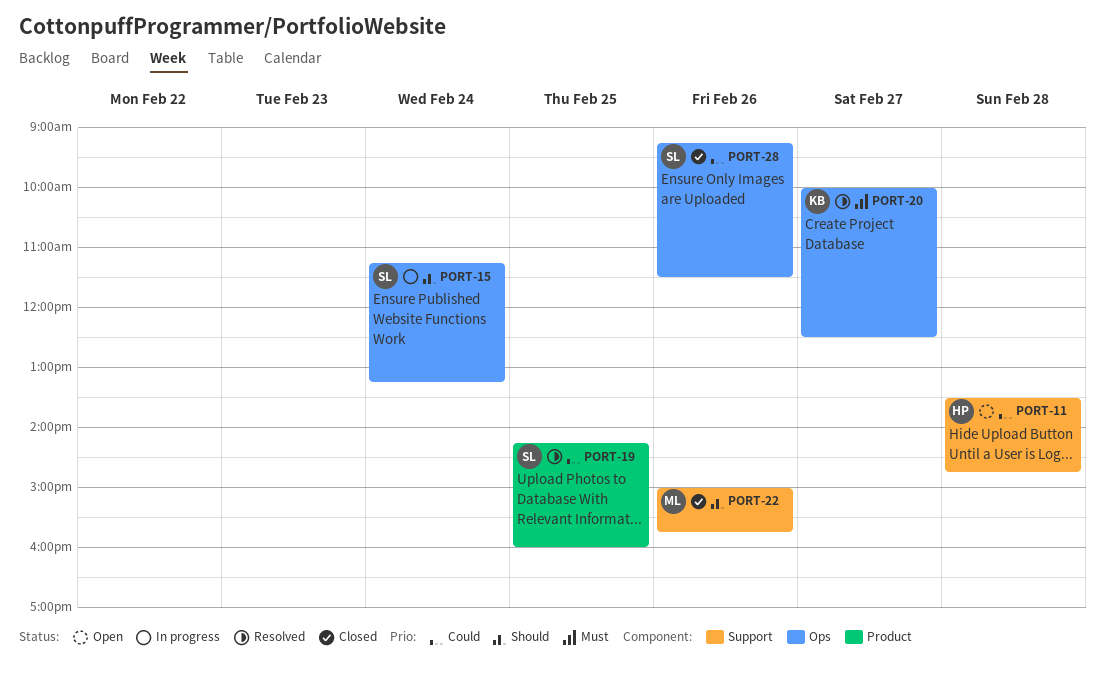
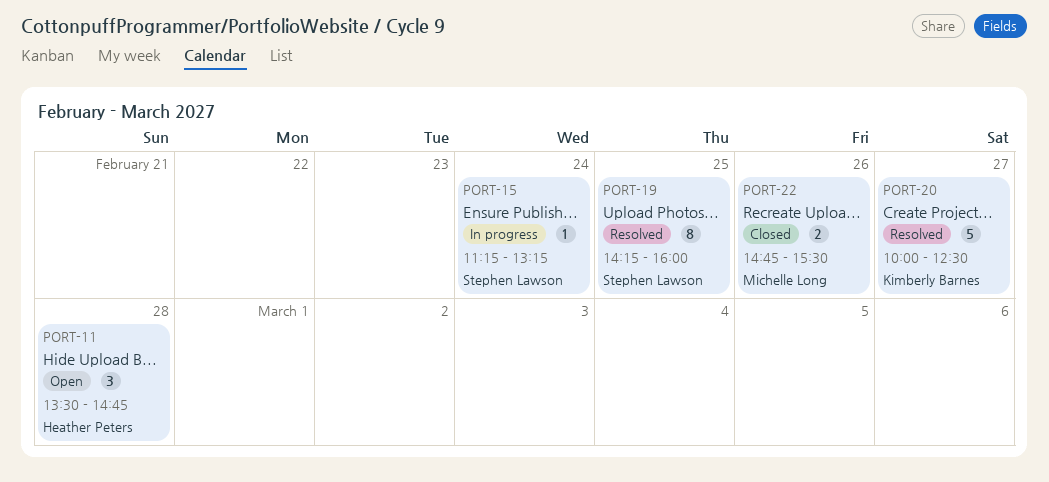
PORT-22, begins: 15:00 -> 14:45
PORT-22, ends: 15:45 -> 15:30
PORT-28: present -> none

